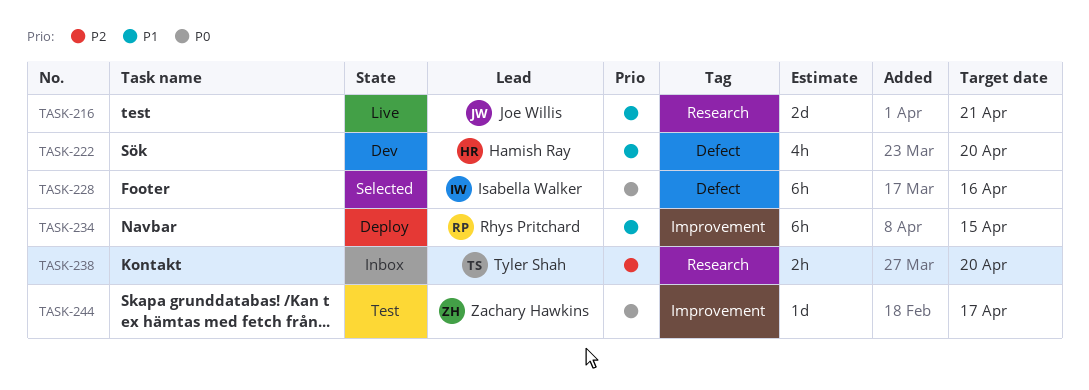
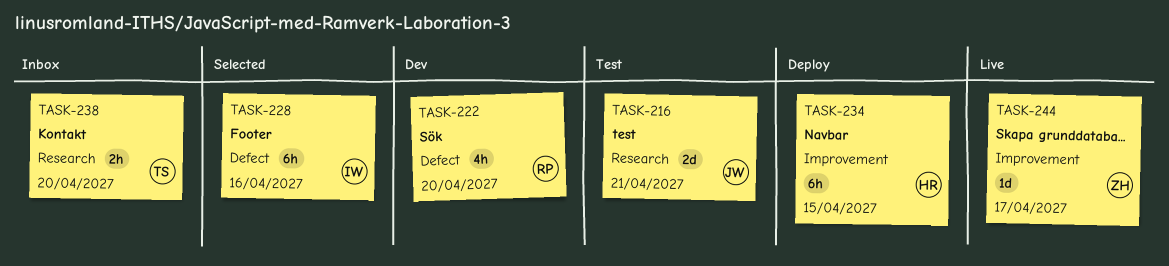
TASK-216, status: Live -> Test
TASK-222, owner: Hamish Ray -> Rhys Pritchard
TASK-234, owner: Rhys Pritchard -> Hamish Ray
TASK-244, status: Test -> Live

